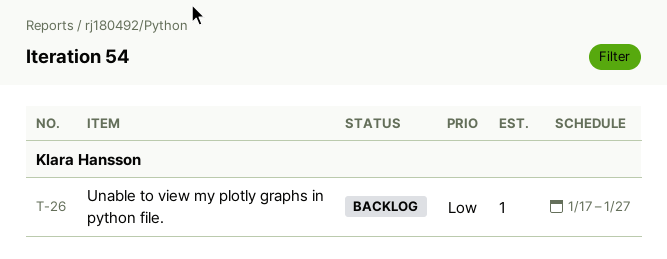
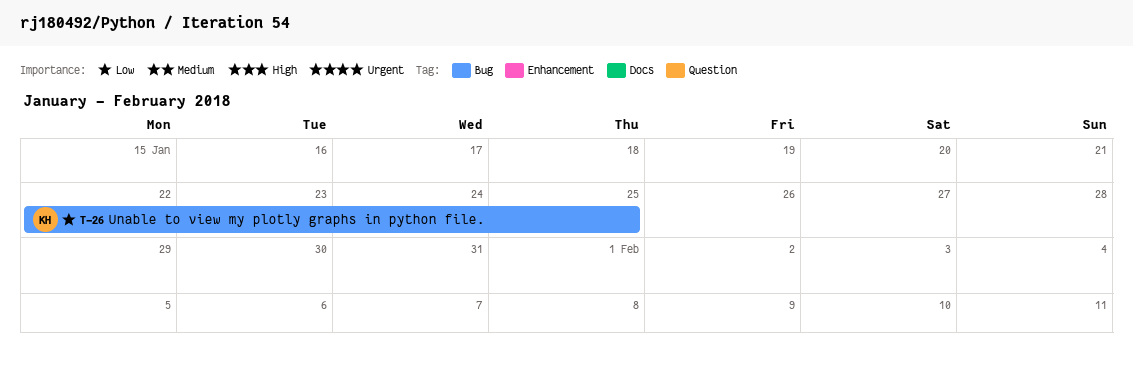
T-26, start: Jan 17 -> Jan 22
T-26, due: Jan 27 -> Jan 25

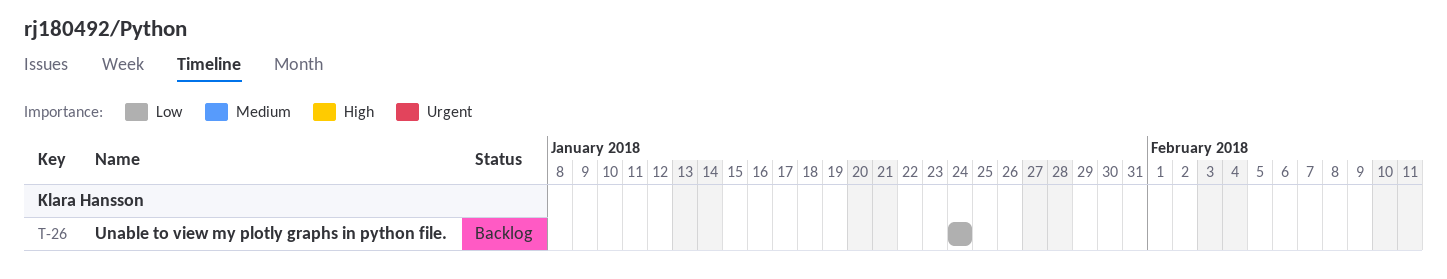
T-26, start: Jan 22 -> Jan 24
T-26, due: Jan 25 -> Jan 24

